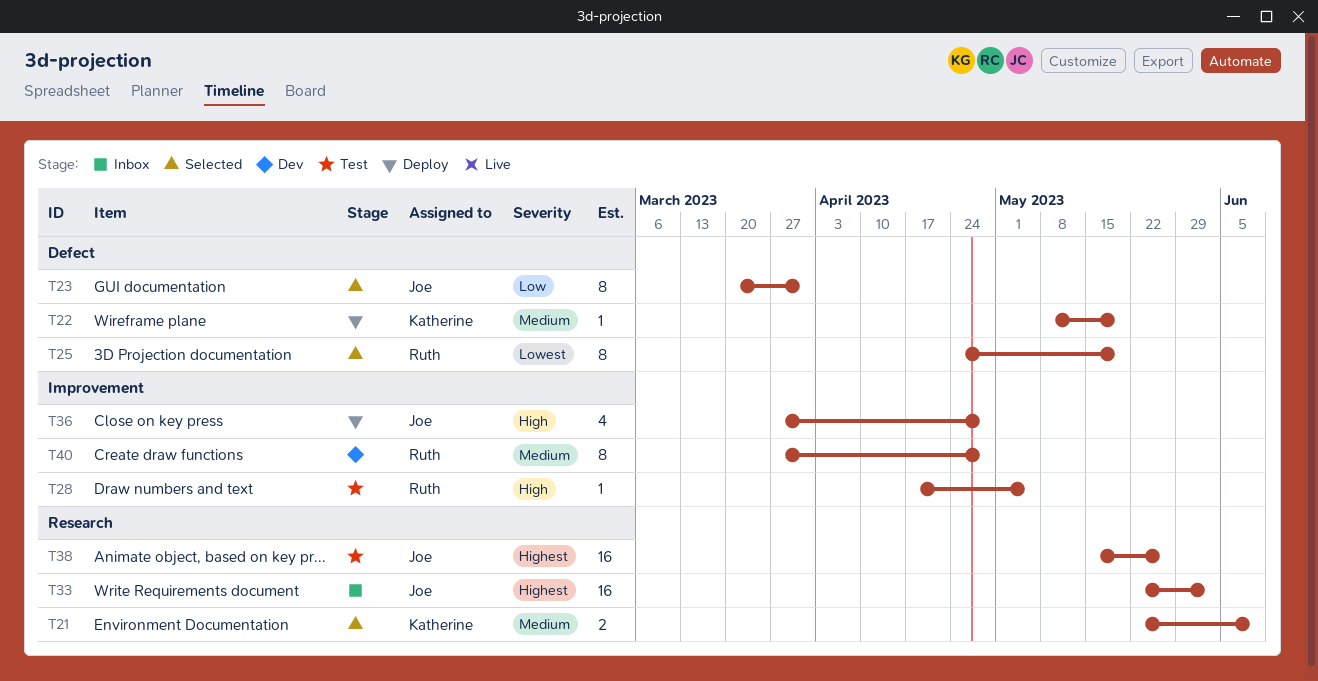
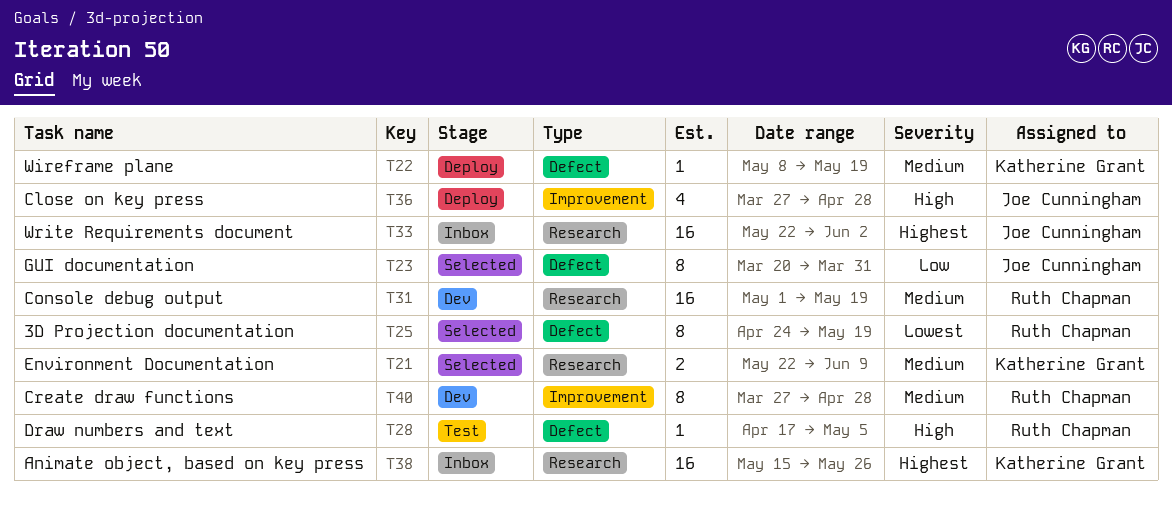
T28, label: Improvement -> Defect
T31: none -> present
T38, status: Test -> Inbox
T38, owner: Joe Cunningham -> Katherine Grant

